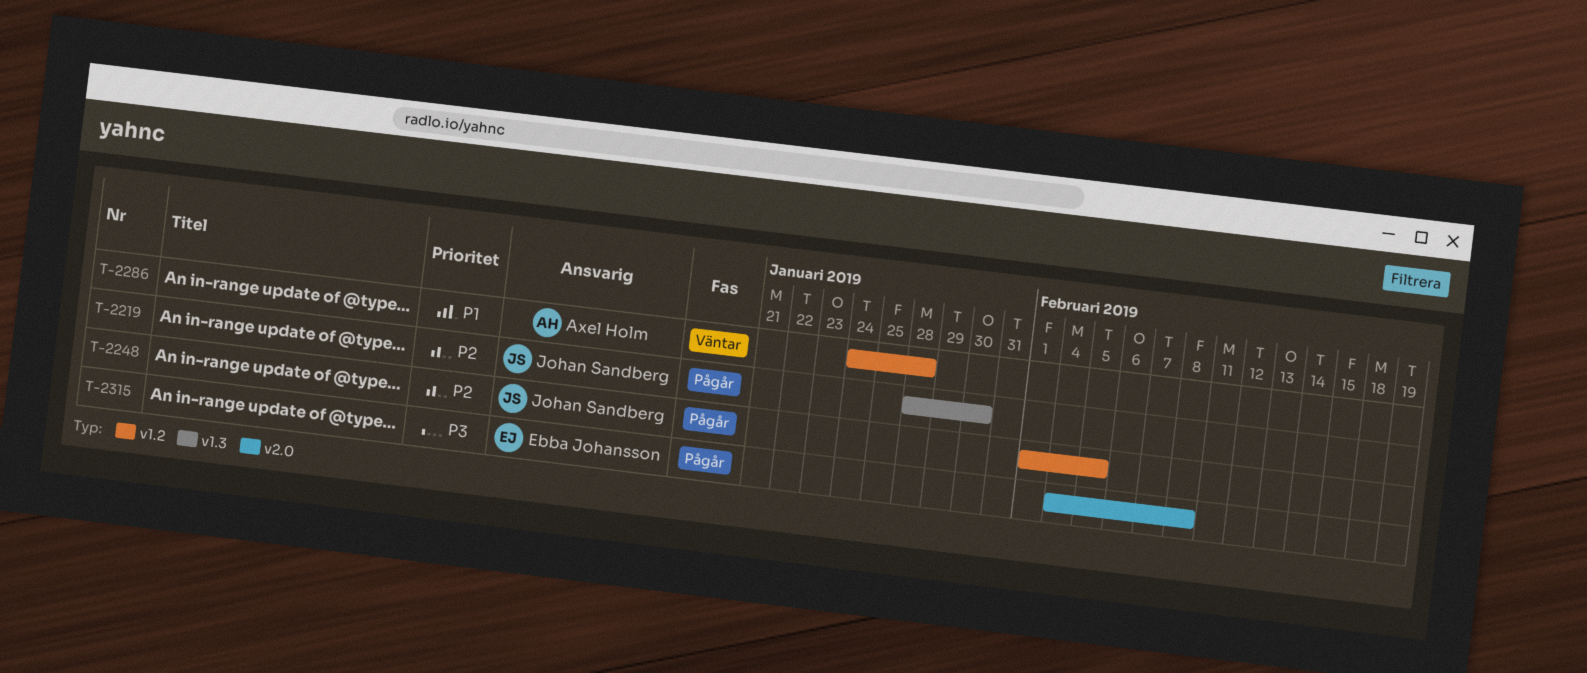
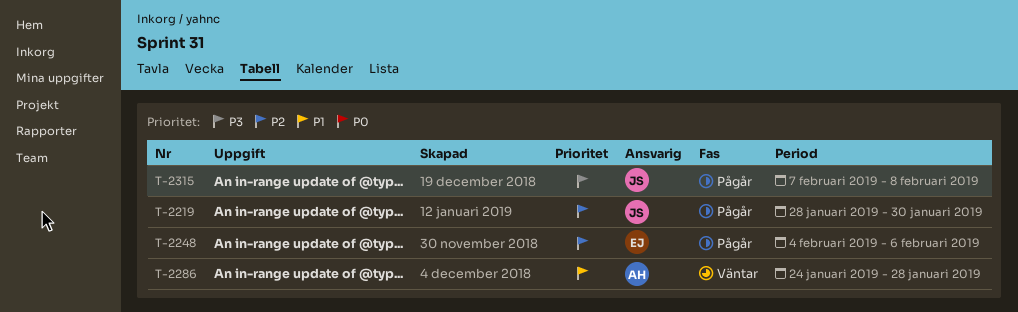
T-2248, owner: Johan Sandberg -> Ebba Johansson
T-2248, start: Feb 1 -> Feb 4
T-2248, due: Feb 5 -> Feb 6
T-2315, owner: Ebba Johansson -> Johan Sandberg
T-2315, start: Feb 4 -> Feb 7

